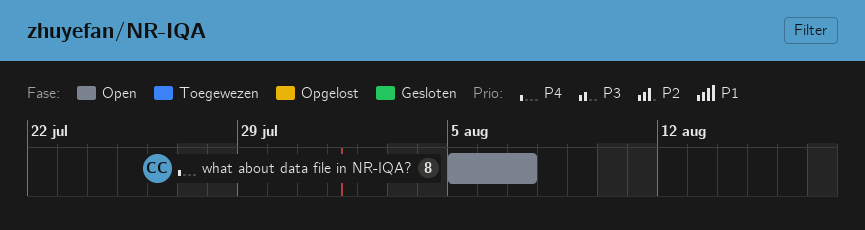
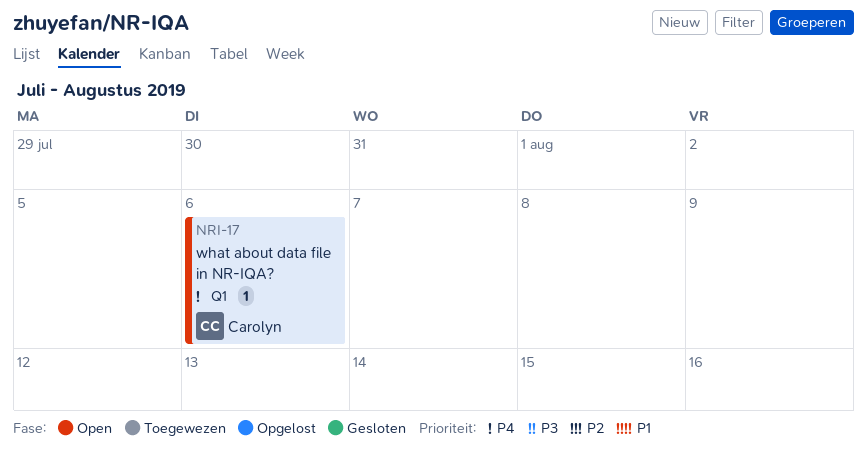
what about data file in NR-IQA?, estimate: 8 -> 1
what about data file in NR-IQA?, due: Aug 7 -> Aug 6

